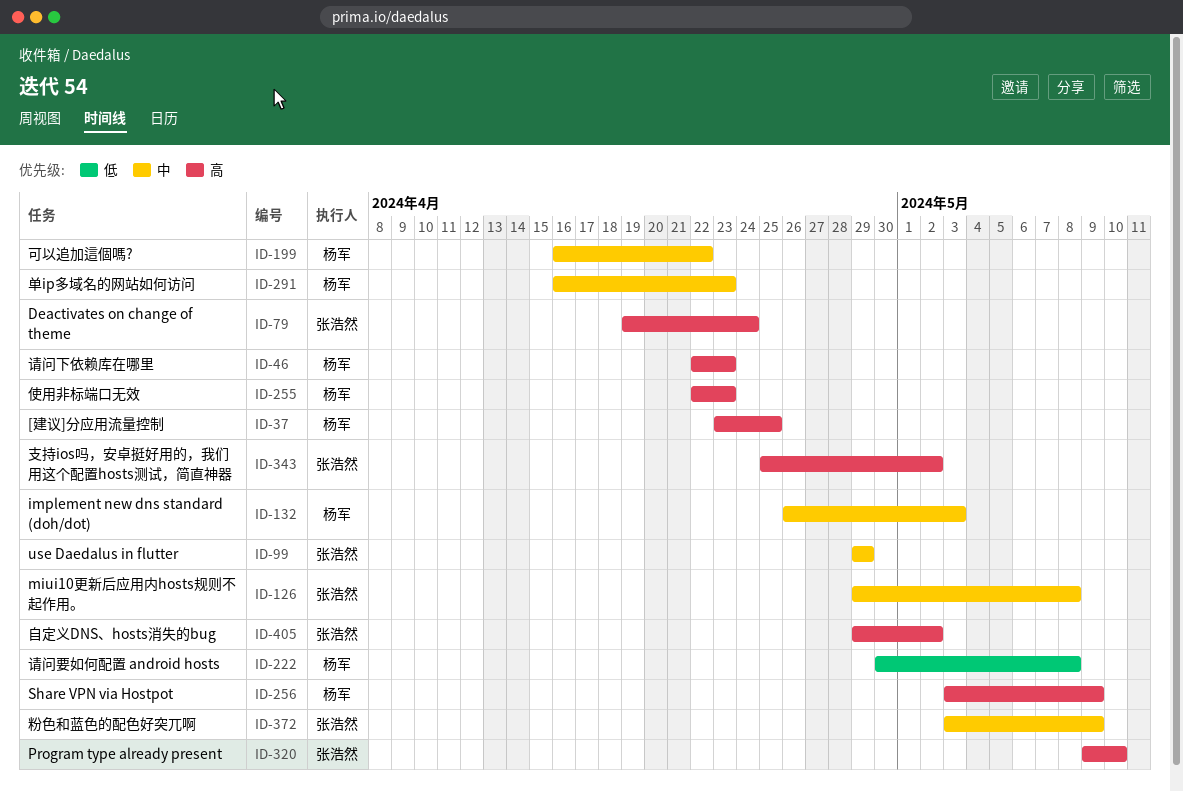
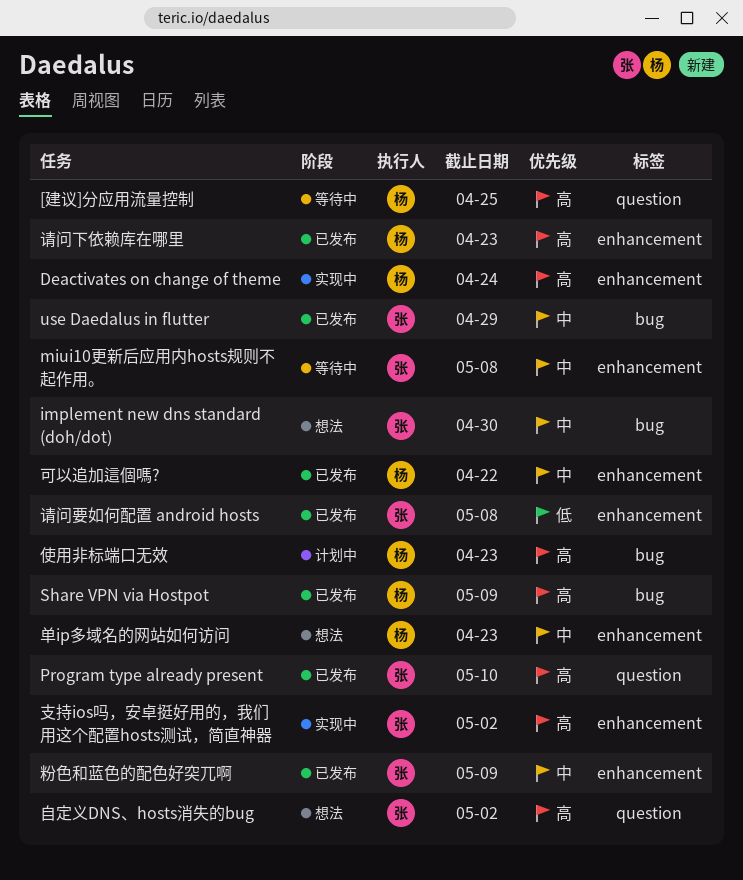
Deactivates on change of theme, owner: 张浩然 -> 杨军
implement new dns standard (doh/dot), owner: 杨军 -> 张浩然
implement new dns standard (doh/dot), due: May 3 -> Apr 30
请问要如何配置 android hosts, owner: 杨军 -> 张浩然

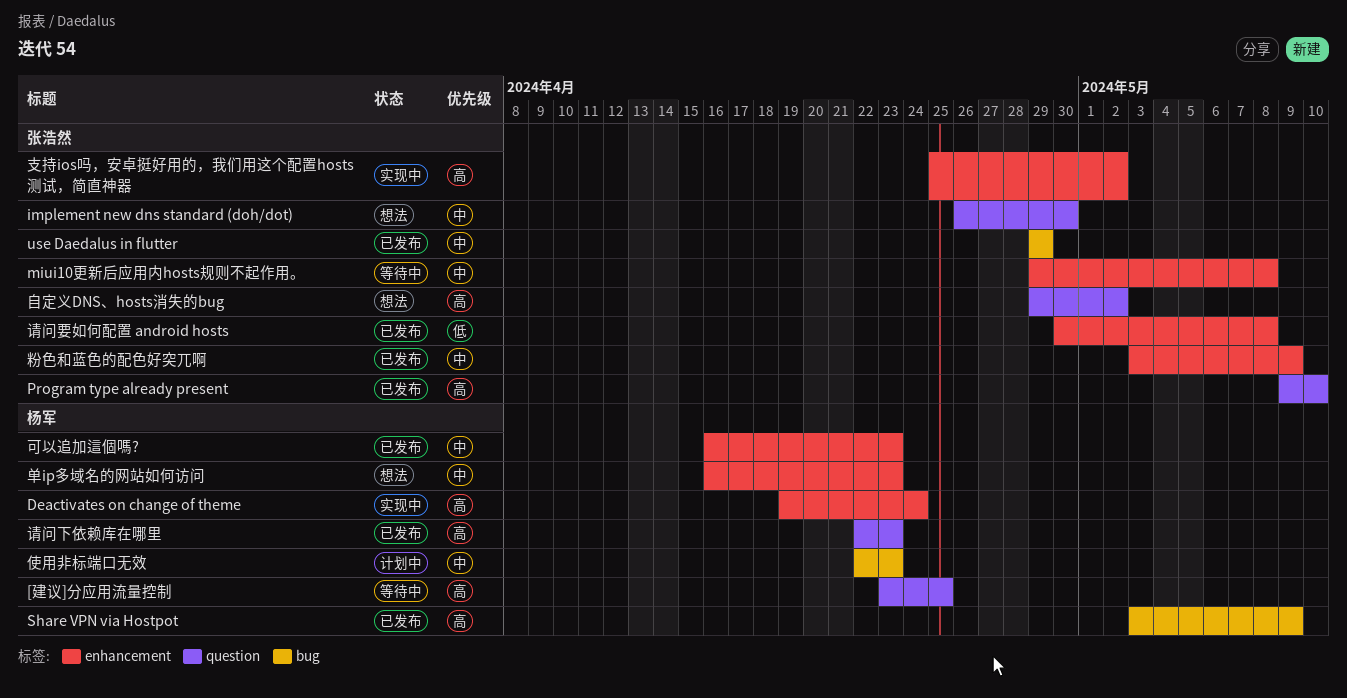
implement new dns standard (doh/dot), label: bug -> question
使用非标端口无效, priority: 高 -> 中
可以追加這個嗎?, due: Apr 22 -> Apr 23
请问下依赖库在哪里, label: enhancement -> question

